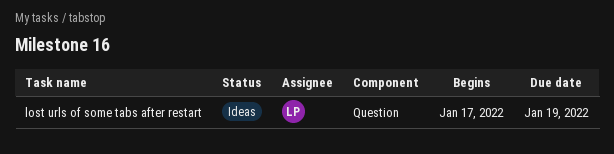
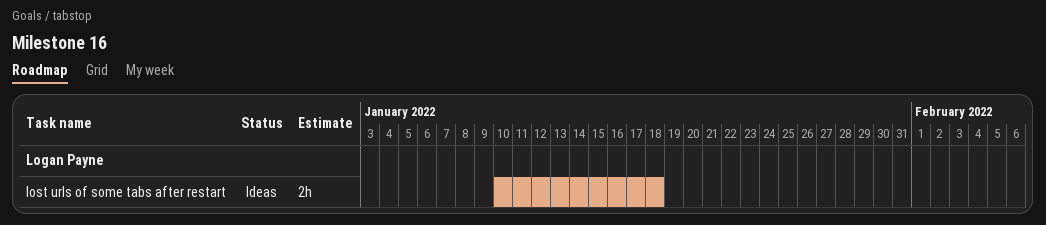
lost urls of some tabs after restart, start: Jan 17 -> Jan 10
lost urls of some tabs after restart, due: Jan 19 -> Jan 18

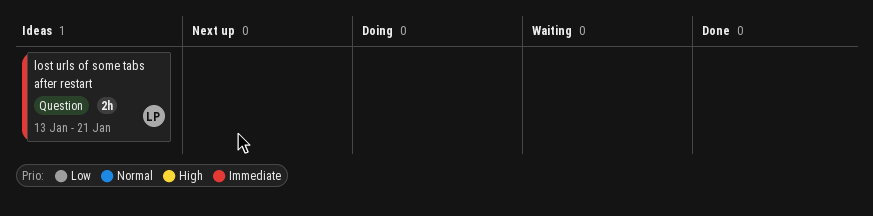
lost urls of some tabs after restart, start: Jan 10 -> Jan 13
lost urls of some tabs after restart, due: Jan 18 -> Jan 21

